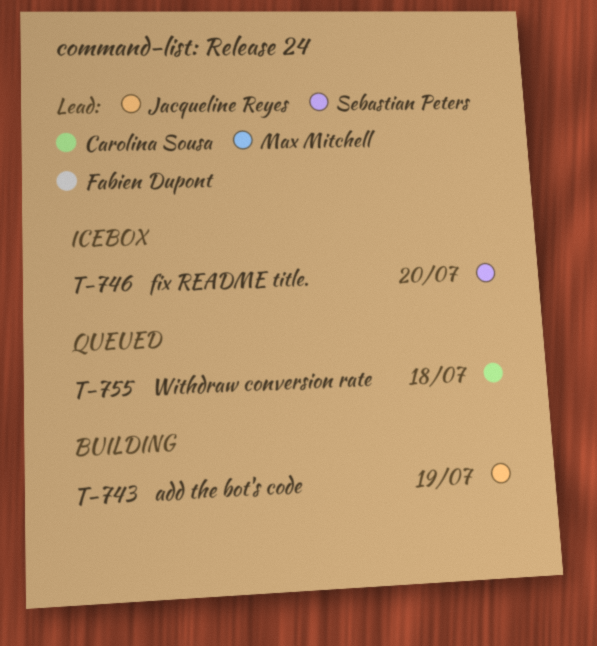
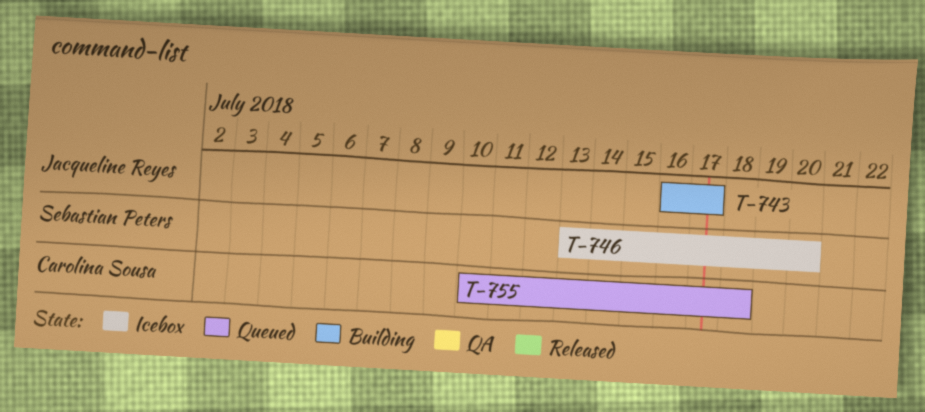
T-743, due: Jul 19 -> Jul 17

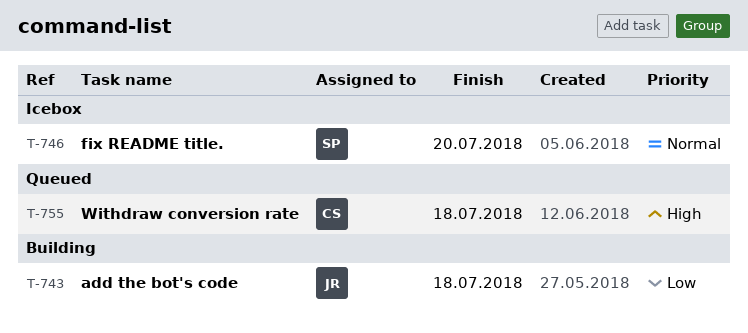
T-743, due: Jul 17 -> Jul 18

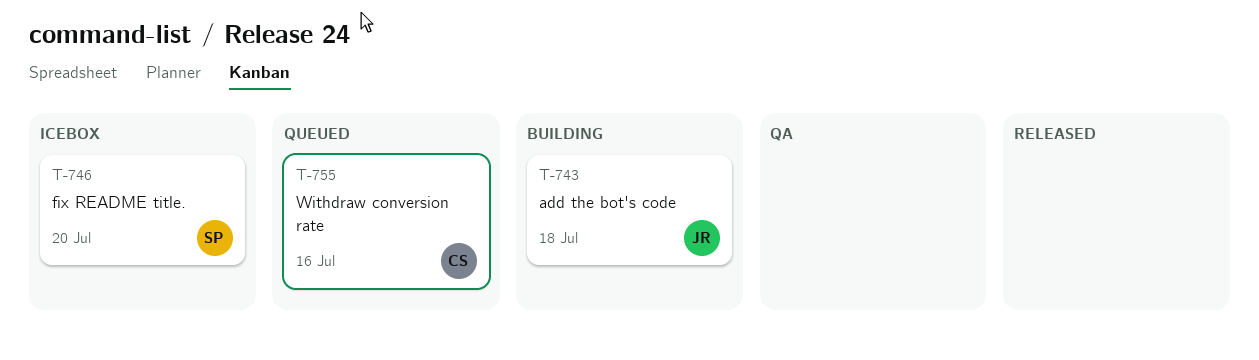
T-755, due: Jul 18 -> Jul 16

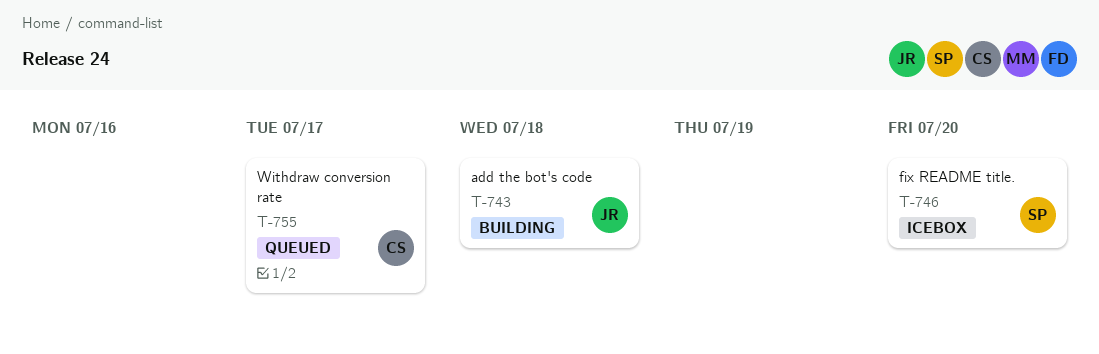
T-755, due: Jul 16 -> Jul 17

